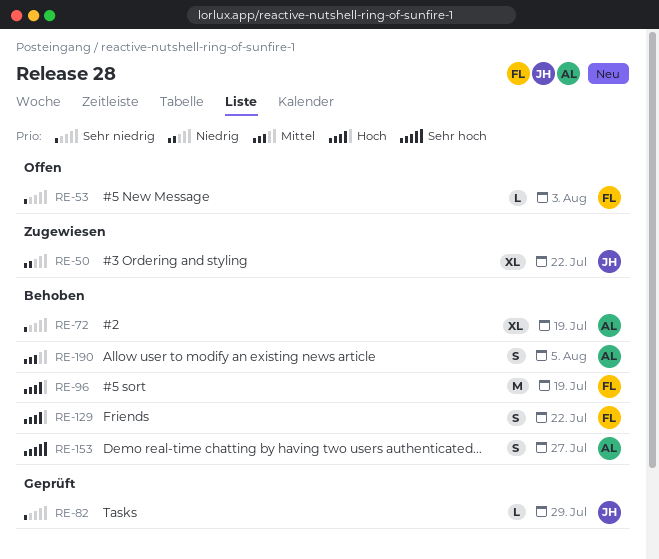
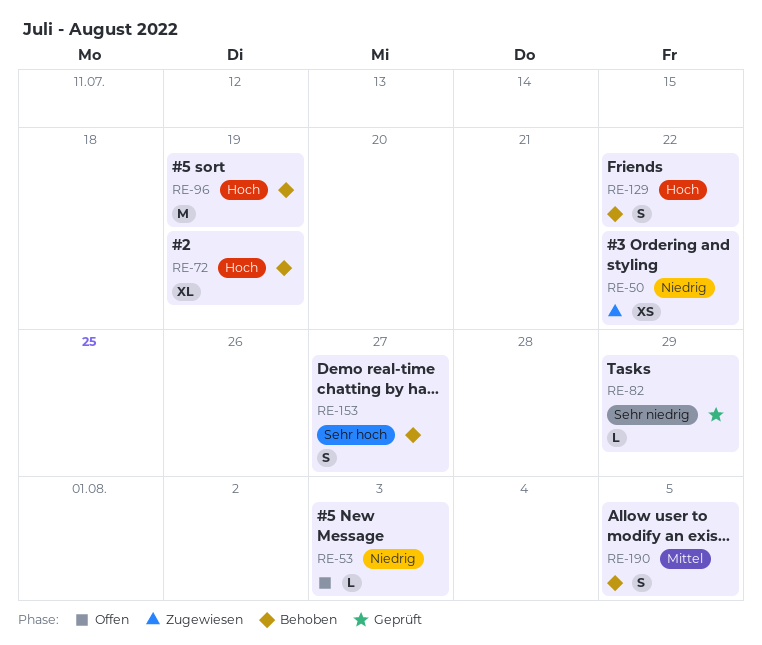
RE-50, estimate: XL -> XS
RE-53, priority: Sehr niedrig -> Niedrig
RE-72, priority: Sehr niedrig -> Hoch

